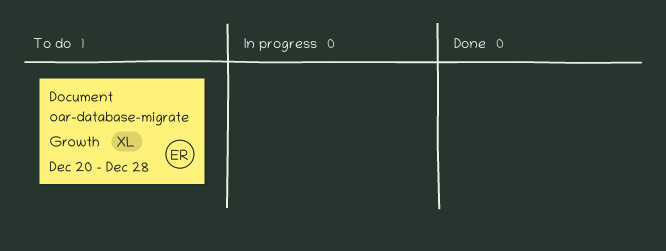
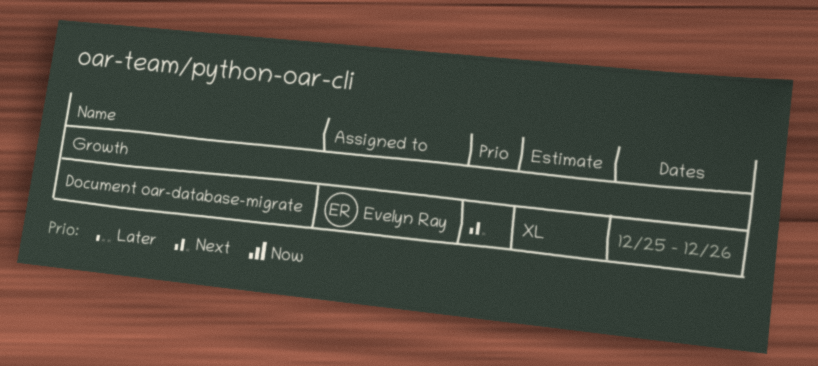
Document oar-database-migrate, start: Dec 20 -> Dec 25
Document oar-database-migrate, due: Dec 28 -> Dec 26

